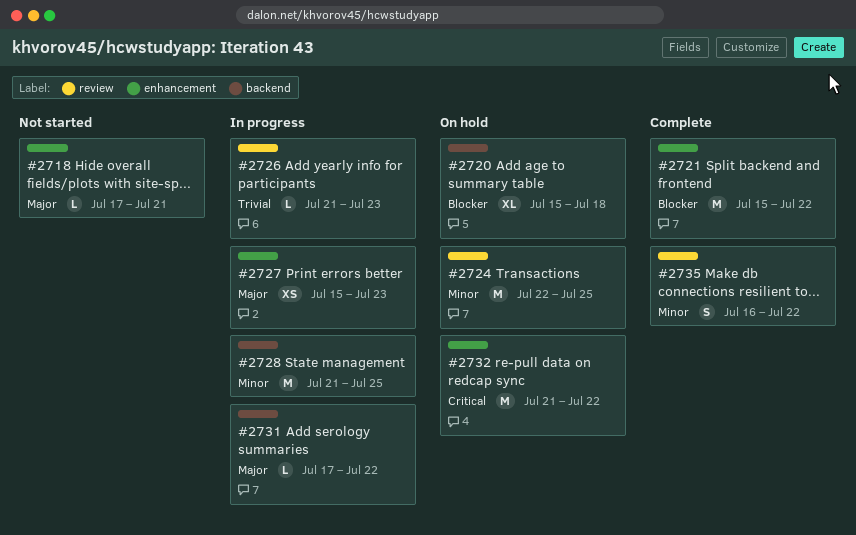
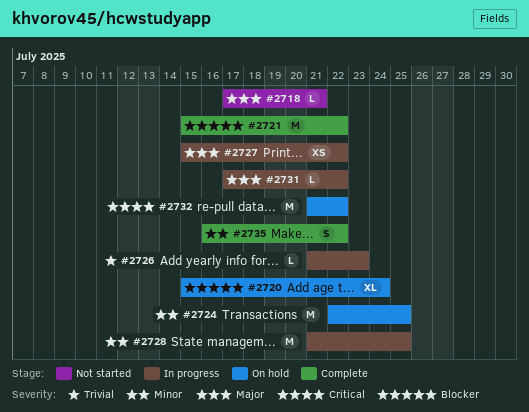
#2720, due: Jul 18 -> Jul 24
#2727, due: Jul 23 -> Jul 22

